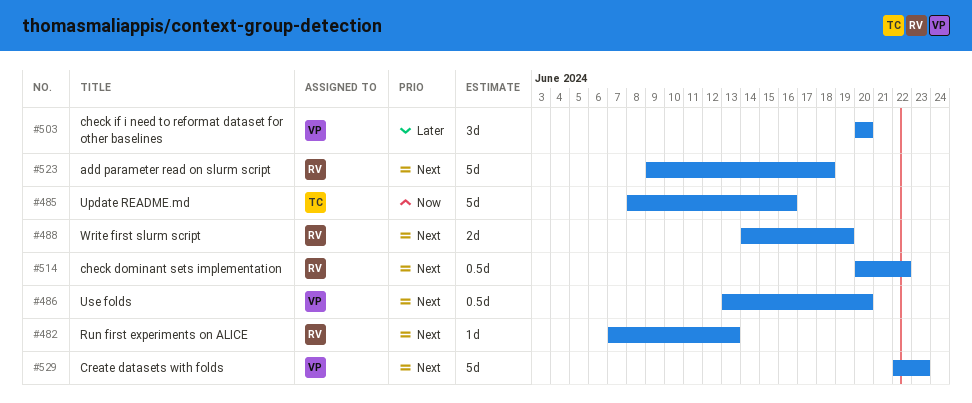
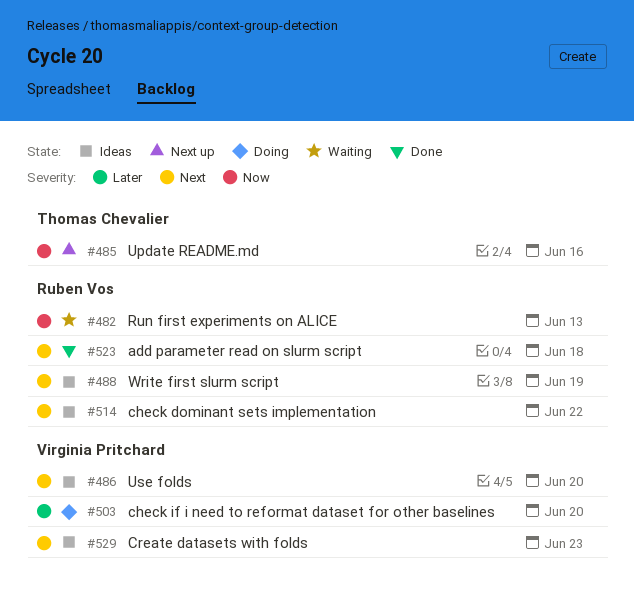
#482, priority: Next -> Now

